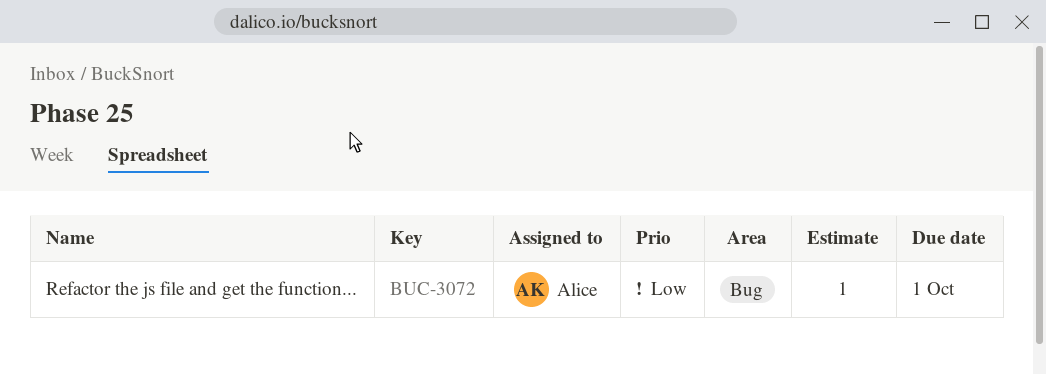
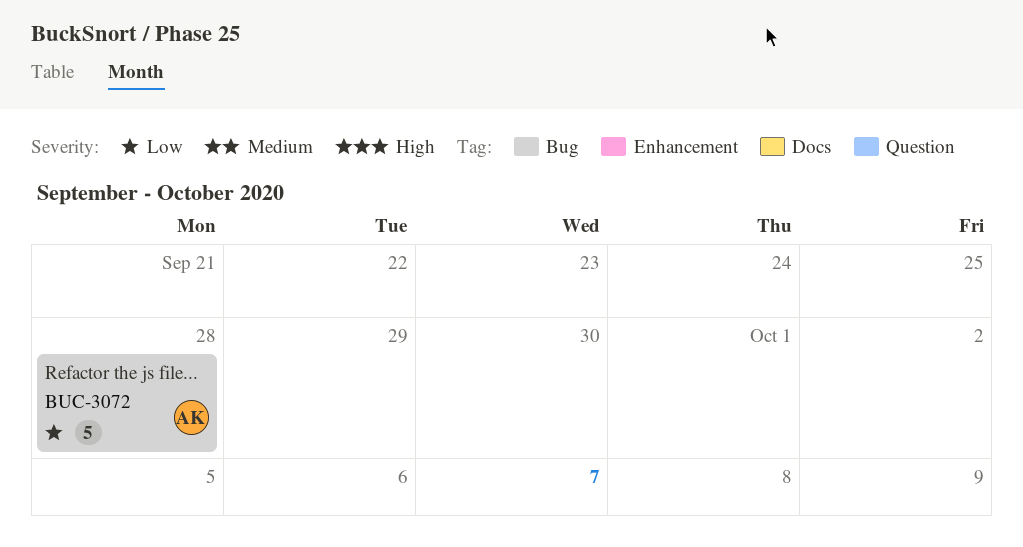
BUC-3072, estimate: 1 -> 5
BUC-3072, due: Oct 1 -> Sep 28

